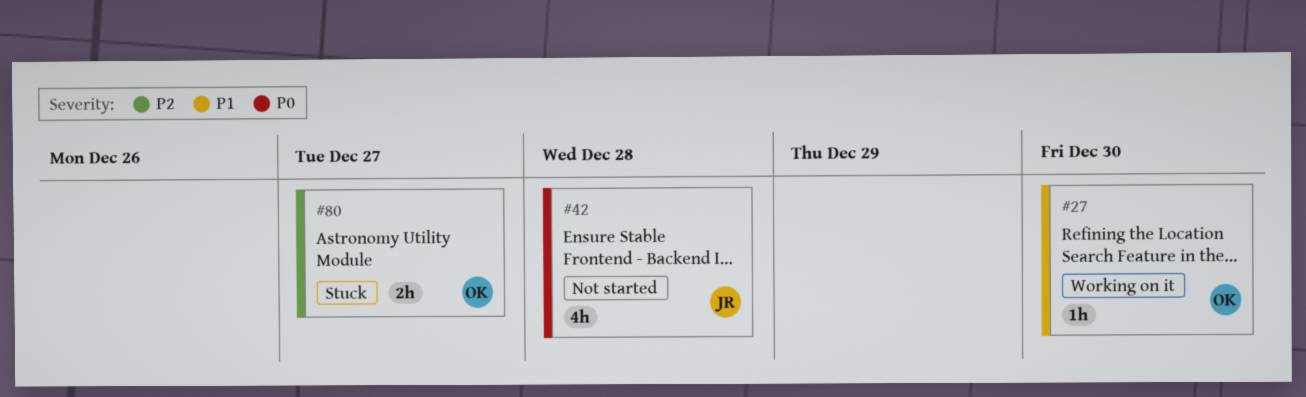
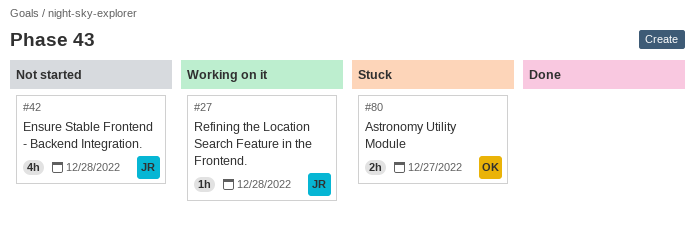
#27, owner: OK -> JR
#27, due: Dec 30 -> Dec 28

